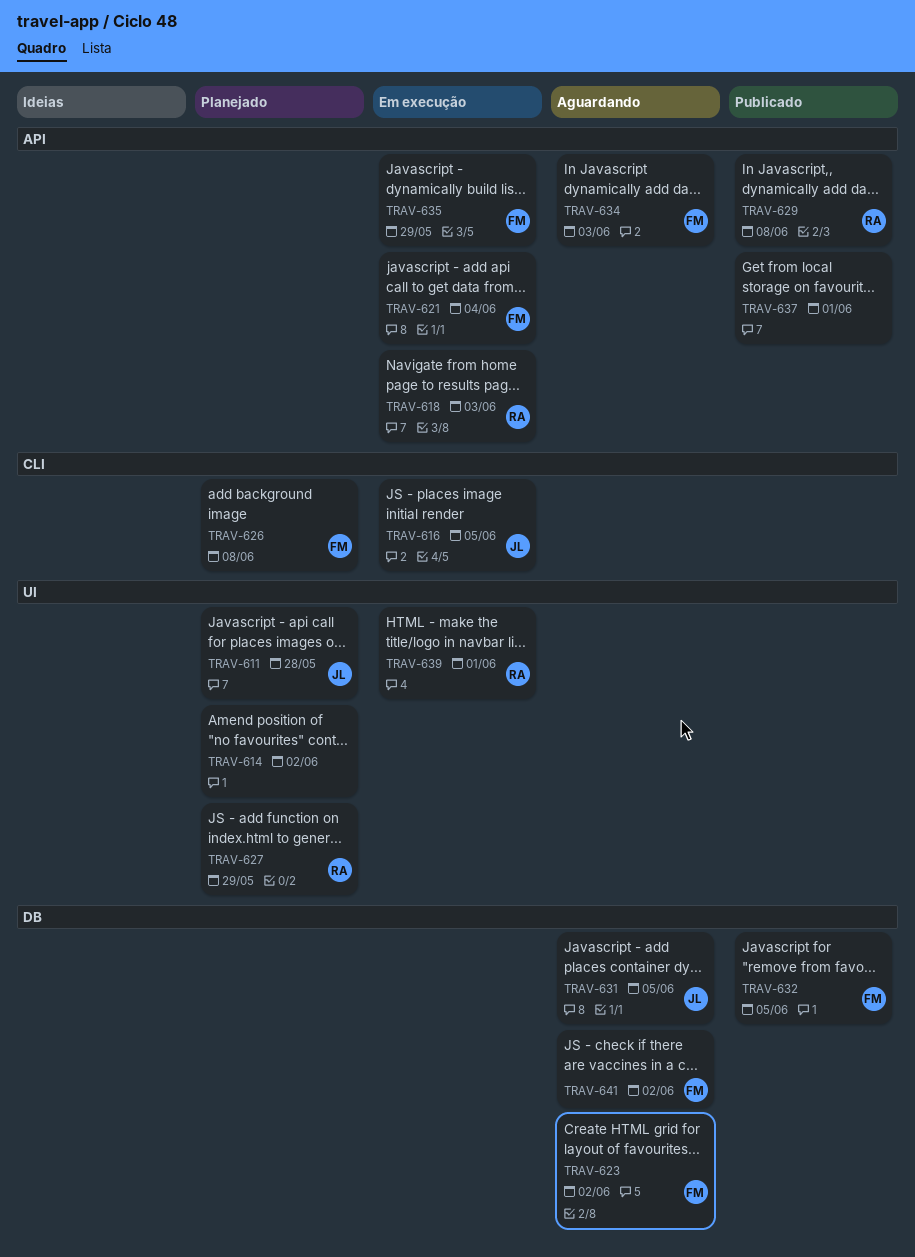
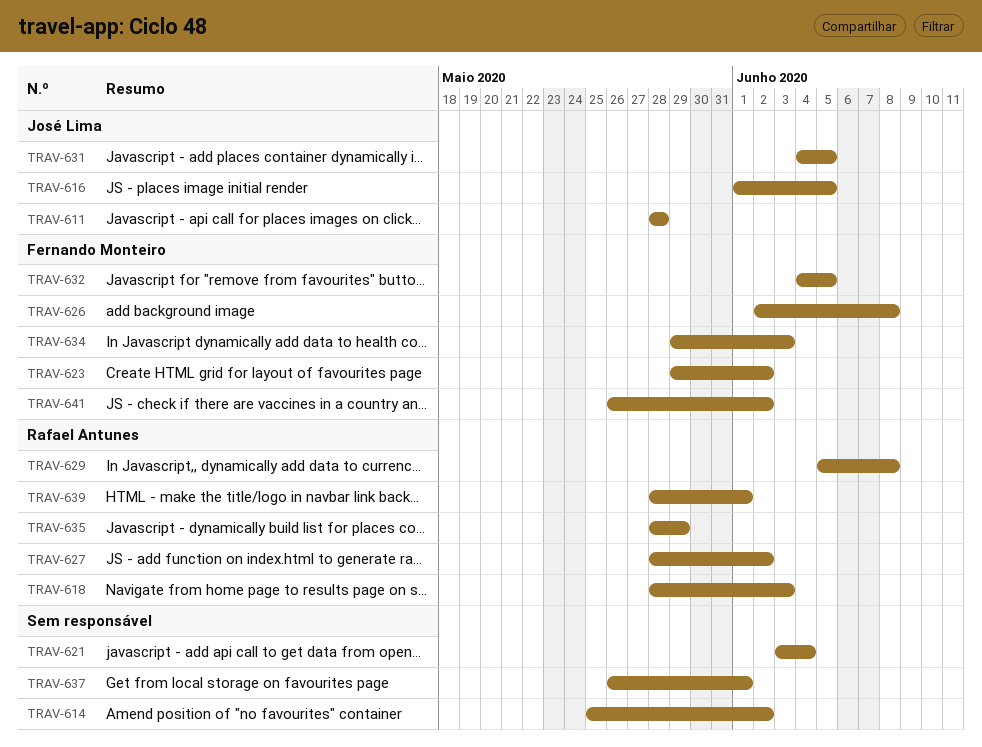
TRAV-621, owner: Fernando Monteiro -> none
TRAV-627, due: May 29 -> Jun 2
TRAV-635, owner: Fernando Monteiro -> Rafael Antunes

